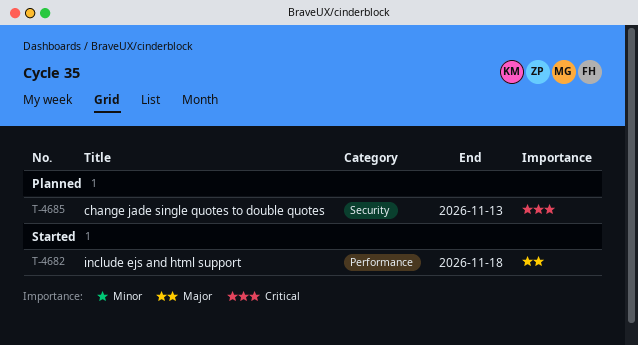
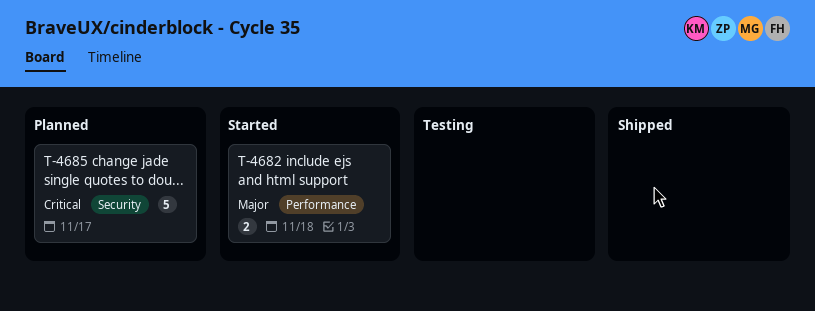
T-4685, due: Nov 13 -> Nov 17

